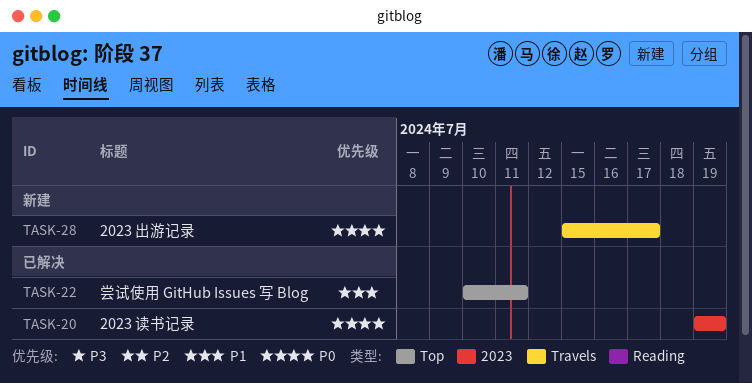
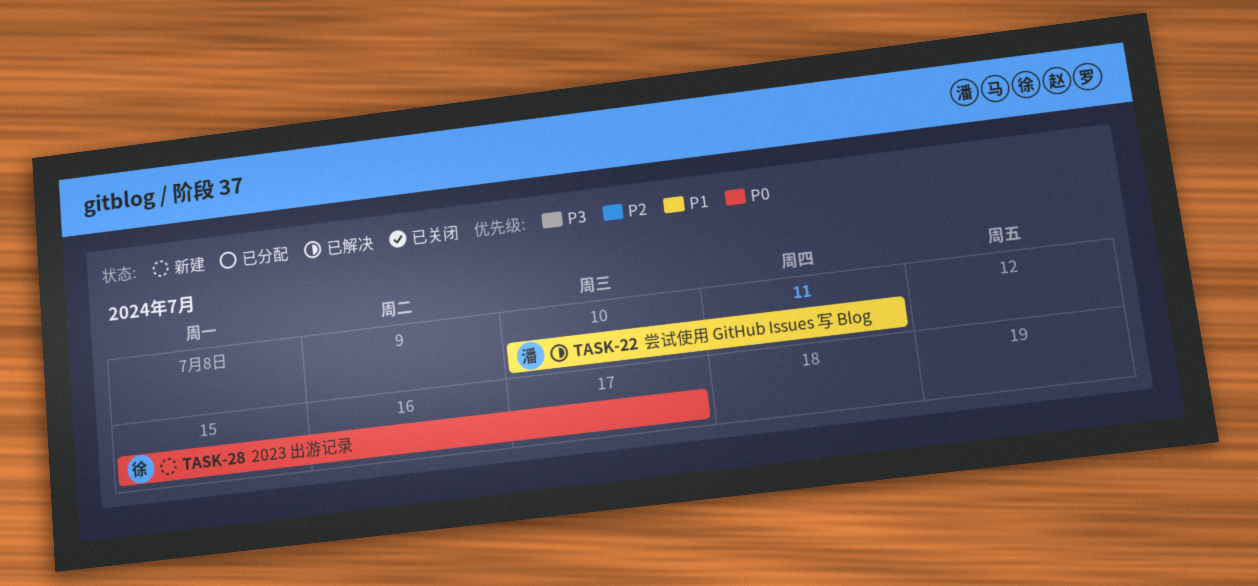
TASK-20: present -> none

